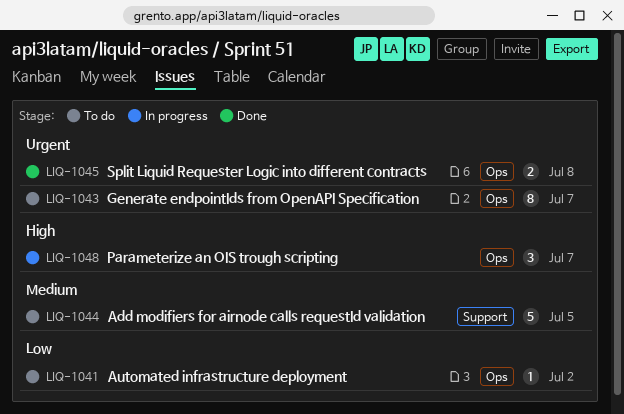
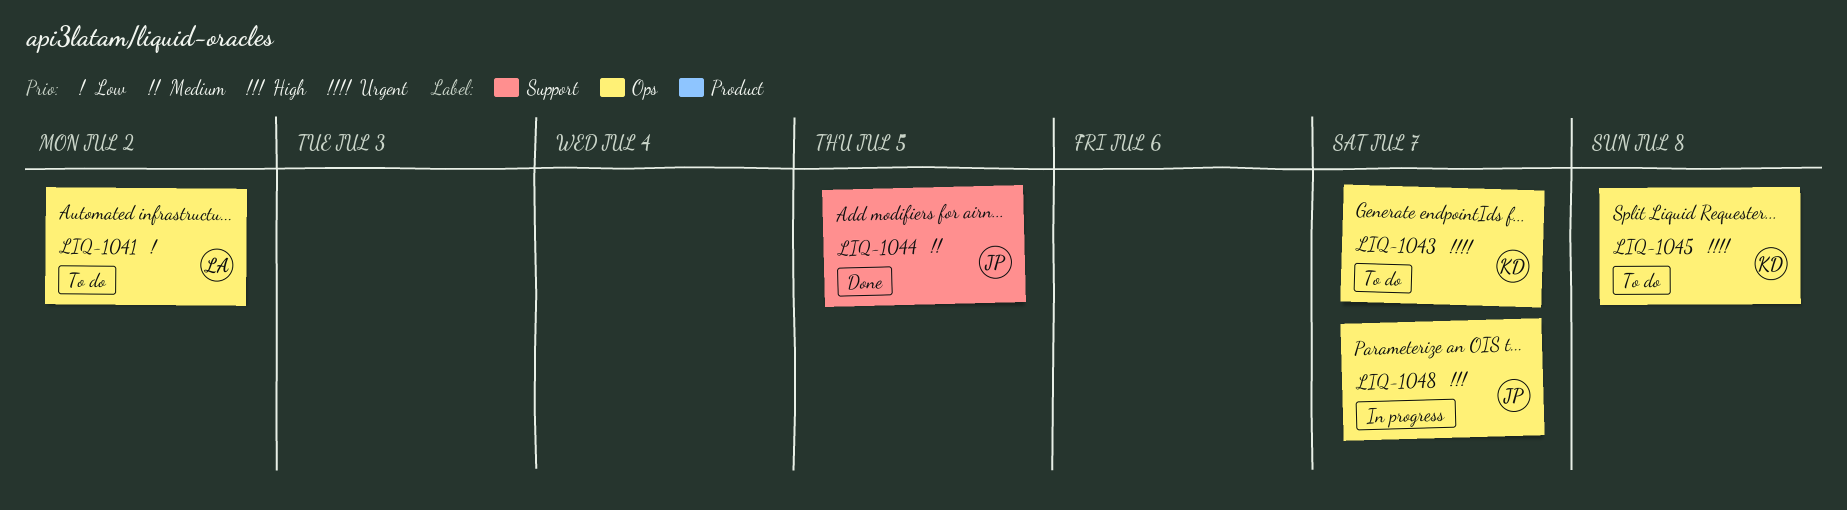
LIQ-1044, status: To do -> Done
LIQ-1045, status: Done -> To do

